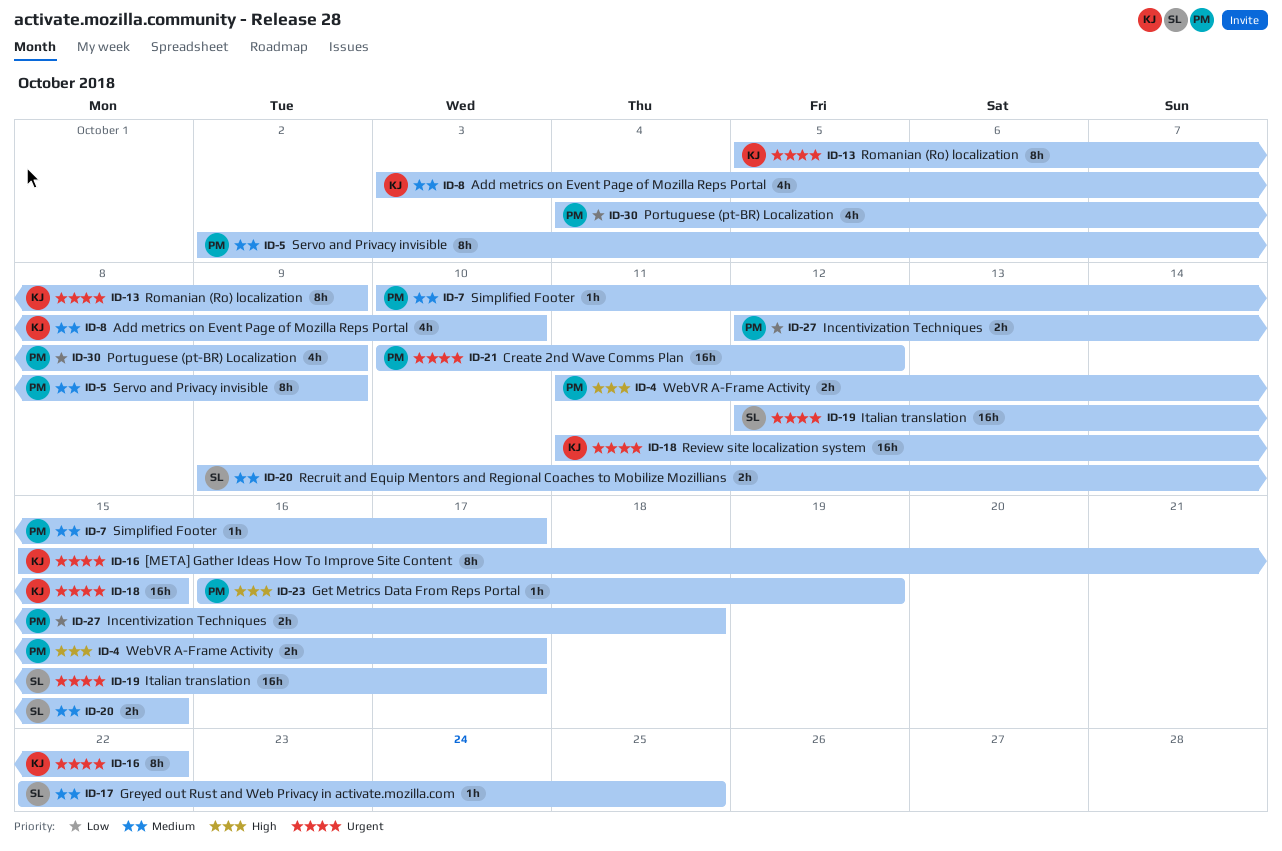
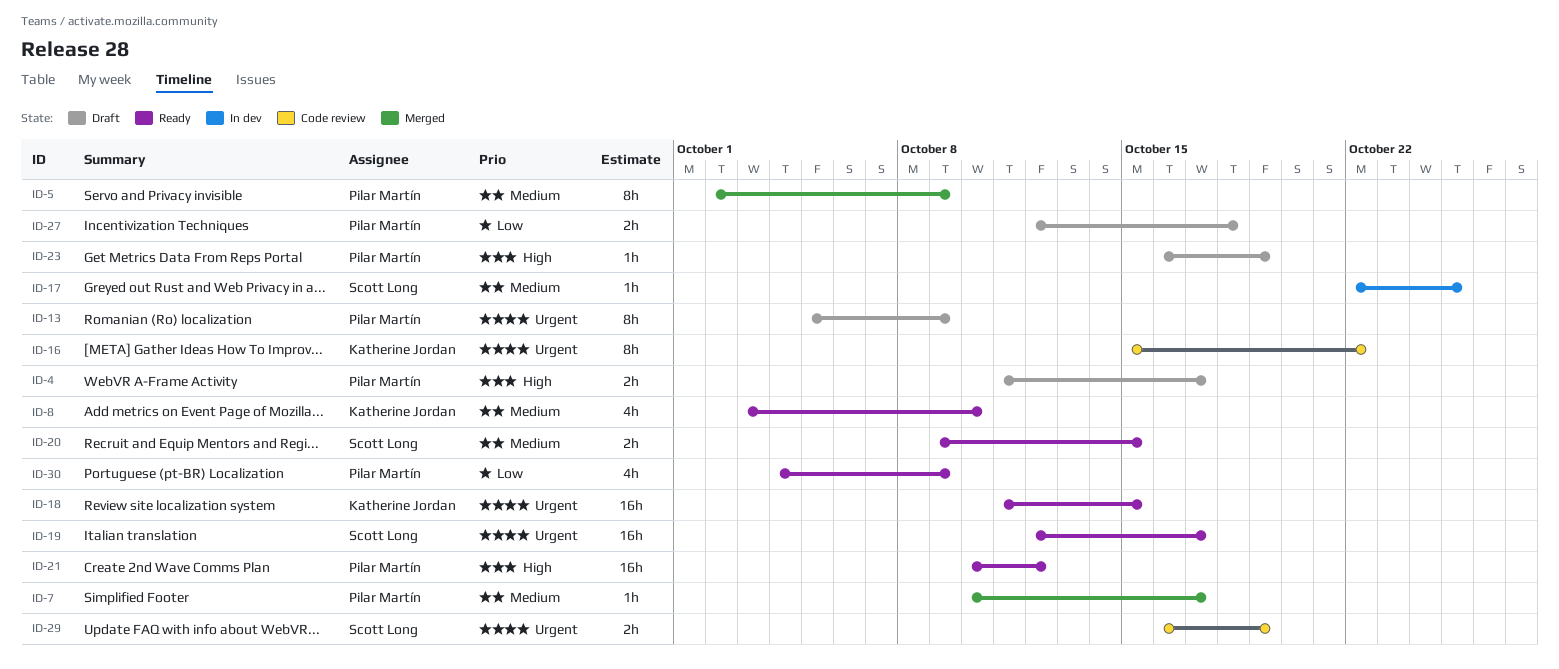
ID-13, owner: Katherine Jordan -> Pilar Martín
ID-21, priority: Urgent -> High
ID-29: none -> present

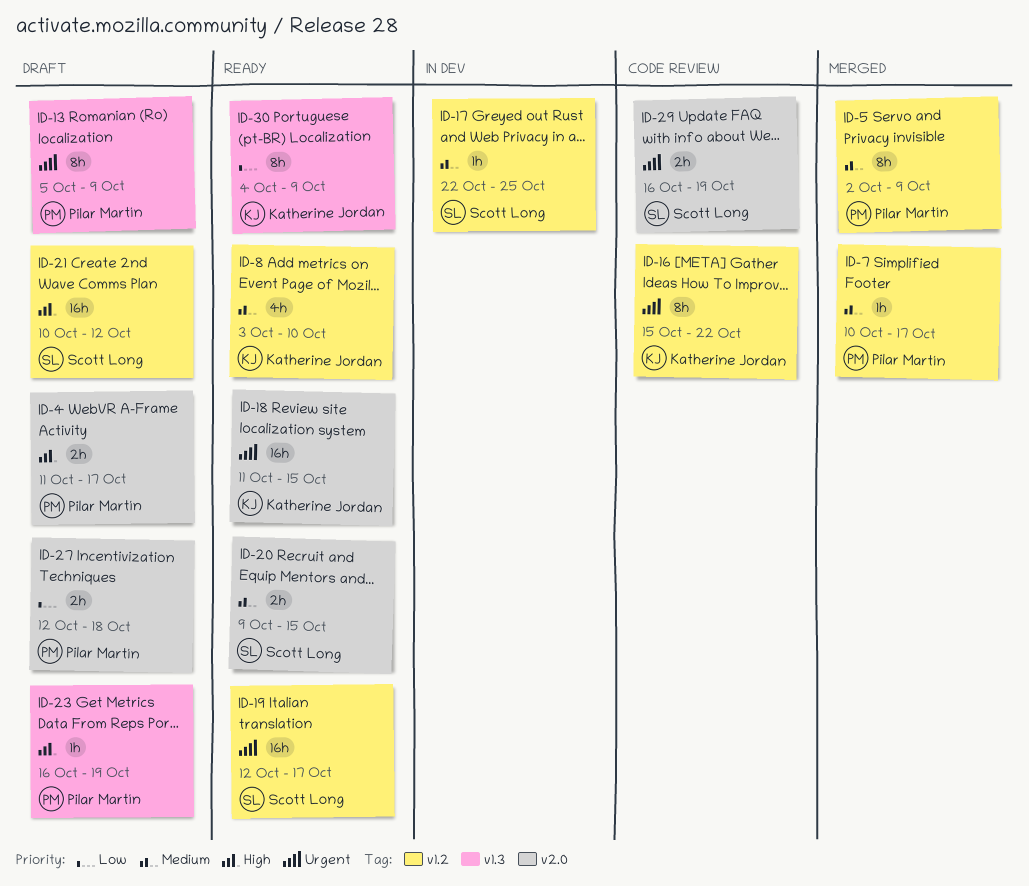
ID-21, status: Ready -> Draft
ID-21, owner: Pilar Martín -> Scott Long
ID-30, owner: Pilar Martín -> Katherine Jordan
ID-30, estimate: 4h -> 8h

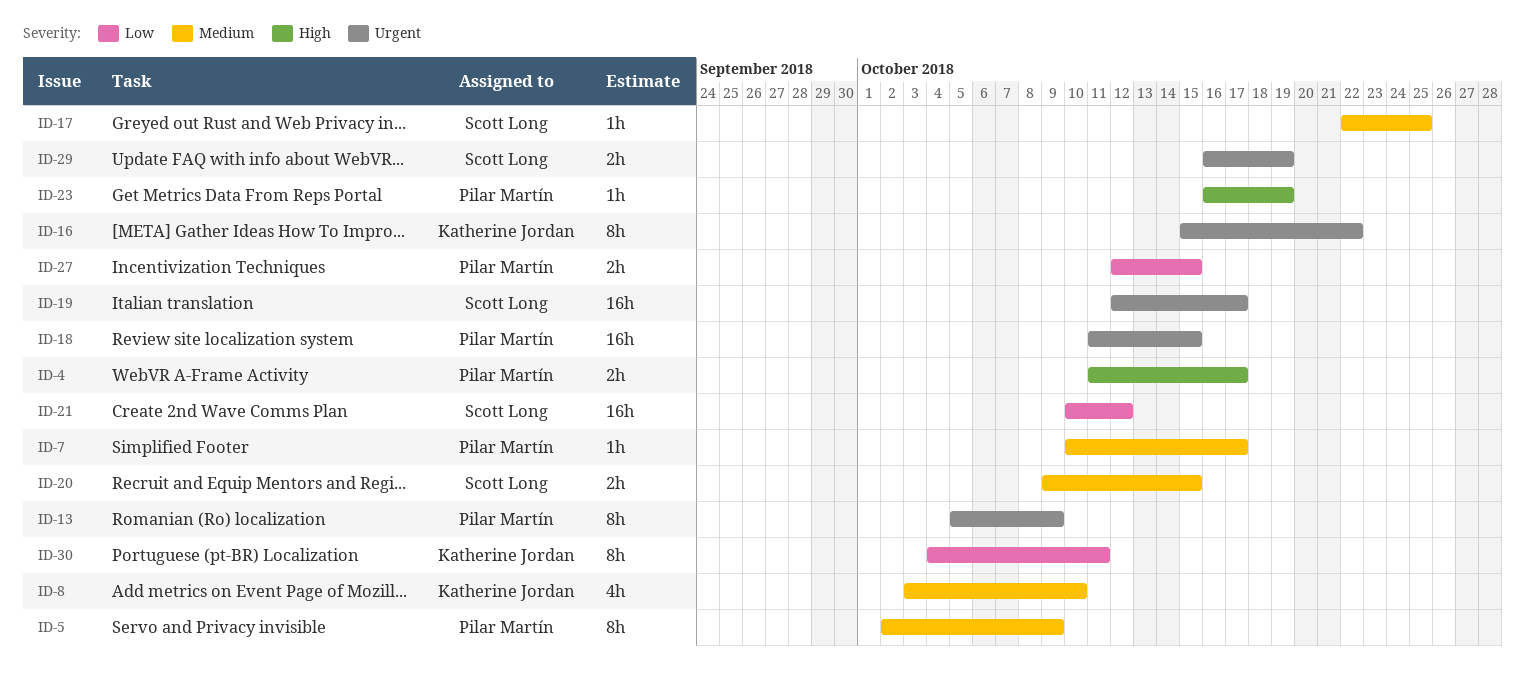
ID-18, owner: Katherine Jordan -> Pilar Martín
ID-21, priority: High -> Low
ID-27, due: Oct 18 -> Oct 15
ID-30, due: Oct 9 -> Oct 11

